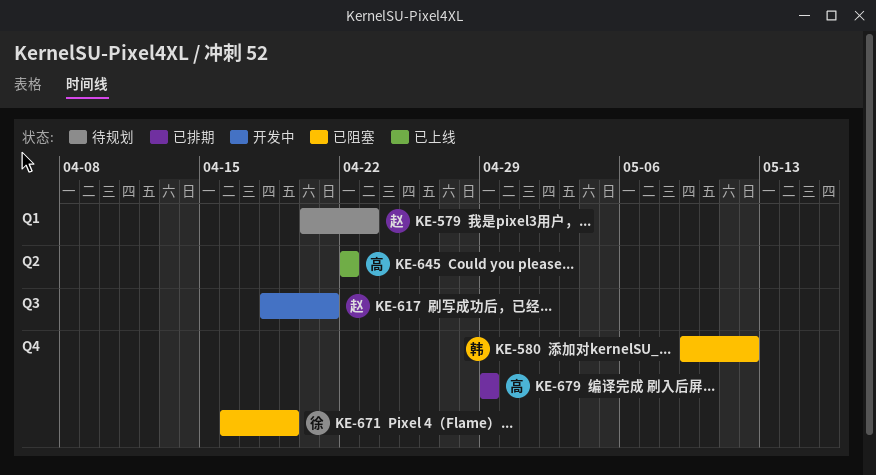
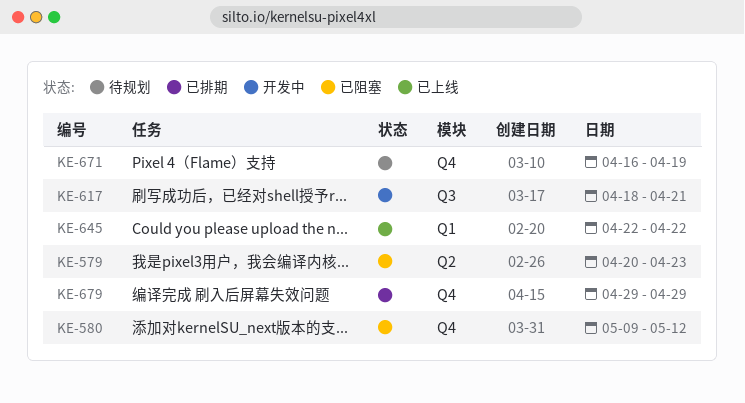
KE-579, status: 待规划 -> 已阻塞
KE-579, label: Q1 -> Q2
KE-645, label: Q2 -> Q1
KE-671, status: 已阻塞 -> 待规划

